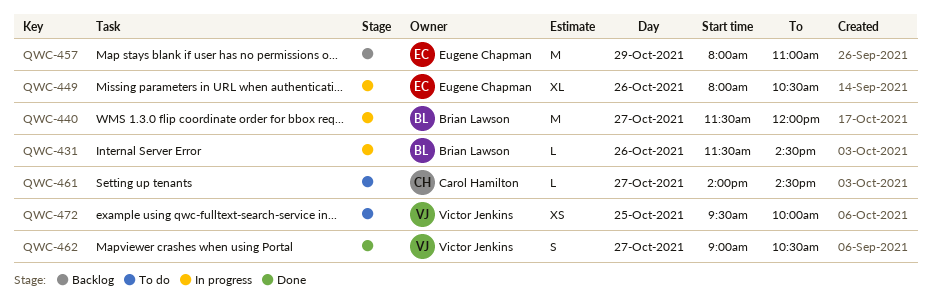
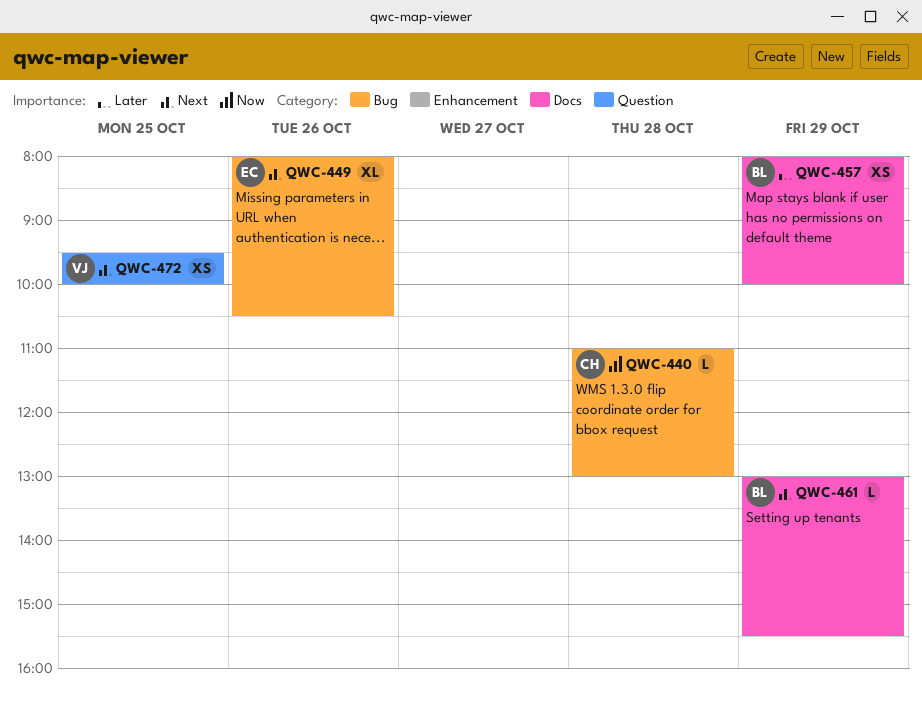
QWC-431: present -> none
QWC-440, owner: Brian Lawson -> Carol Hamilton
QWC-440, estimate: M -> L
QWC-440, day: Oct 27 -> Oct 28
QWC-440, begins: 11:30 -> 11:00
QWC-440, ends: 12:00 -> 13:00
QWC-457, owner: Eugene Chapman -> Brian Lawson
QWC-457, estimate: M -> XS
QWC-457, ends: 11:00 -> 10:00
QWC-461, owner: Carol Hamilton -> Brian Lawson
QWC-461, day: Oct 27 -> Oct 29
QWC-461, begins: 14:00 -> 13:00
QWC-461, ends: 14:30 -> 15:30
QWC-462: present -> none

